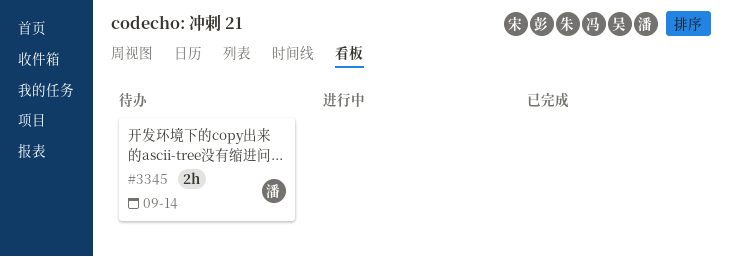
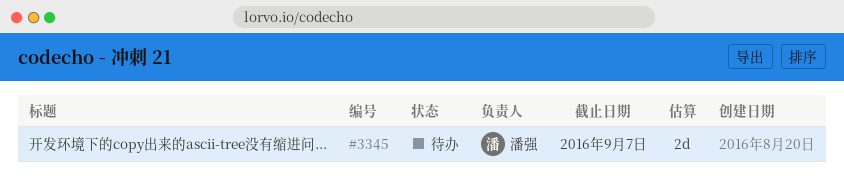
#3345, estimate: 2h -> 2d
#3345, due: Sep 14 -> Sep 7

